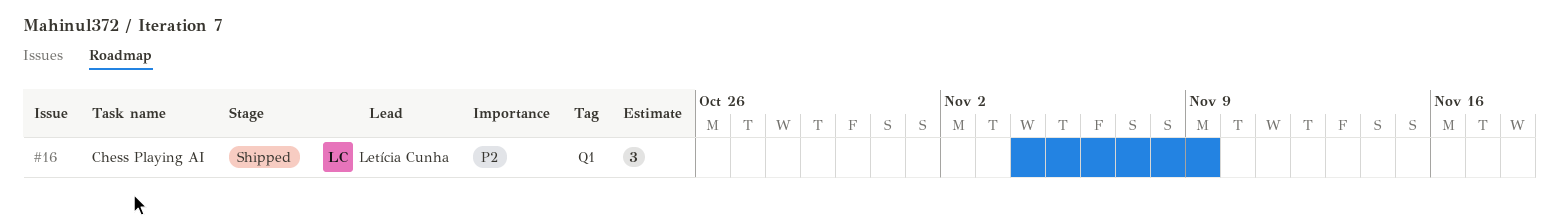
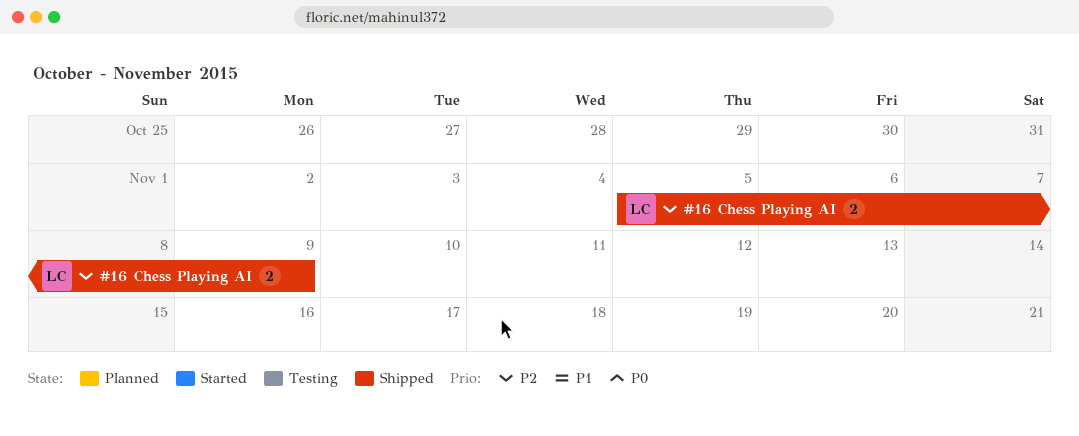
#16, estimate: 3 -> 2
#16, start: Nov 4 -> Nov 5

